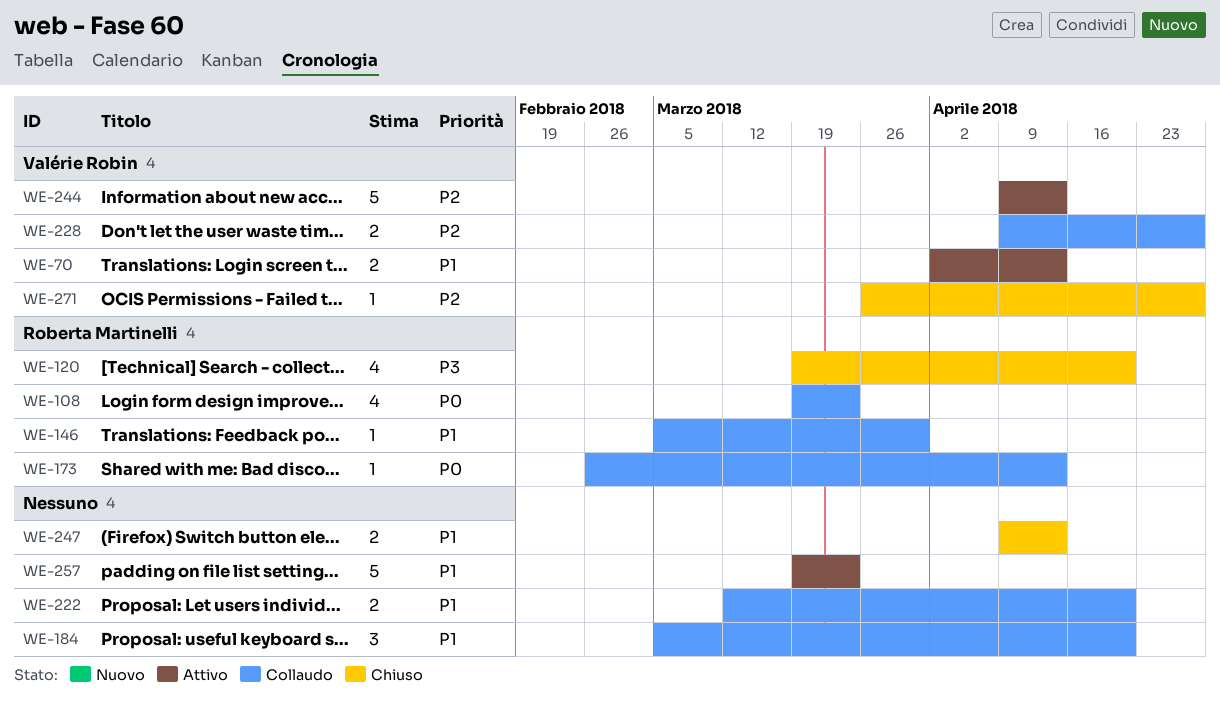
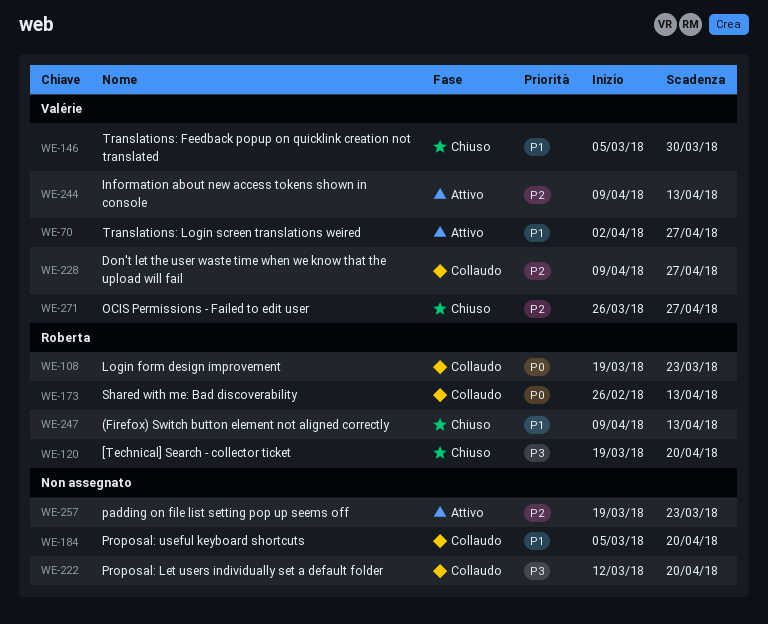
WE-70, due: Apr 13 -> Apr 27
WE-146, status: Collaudo -> Chiuso
WE-146, owner: Roberta Martinelli -> Valérie Robin
WE-222, priority: P1 -> P3
WE-247, owner: none -> Roberta Martinelli
WE-257, priority: P1 -> P2

